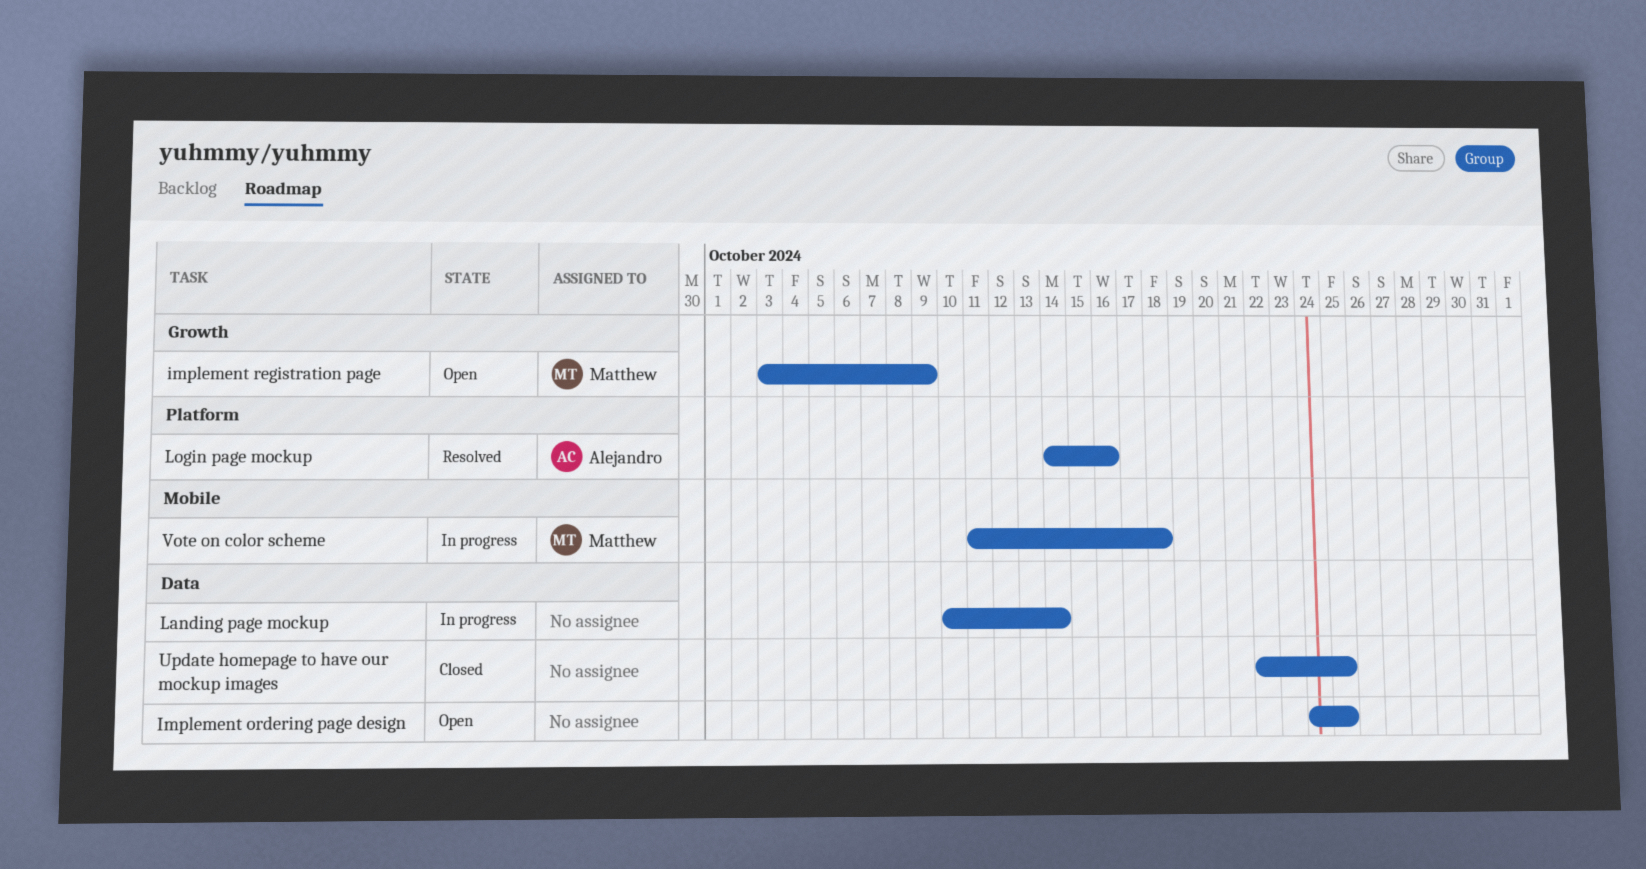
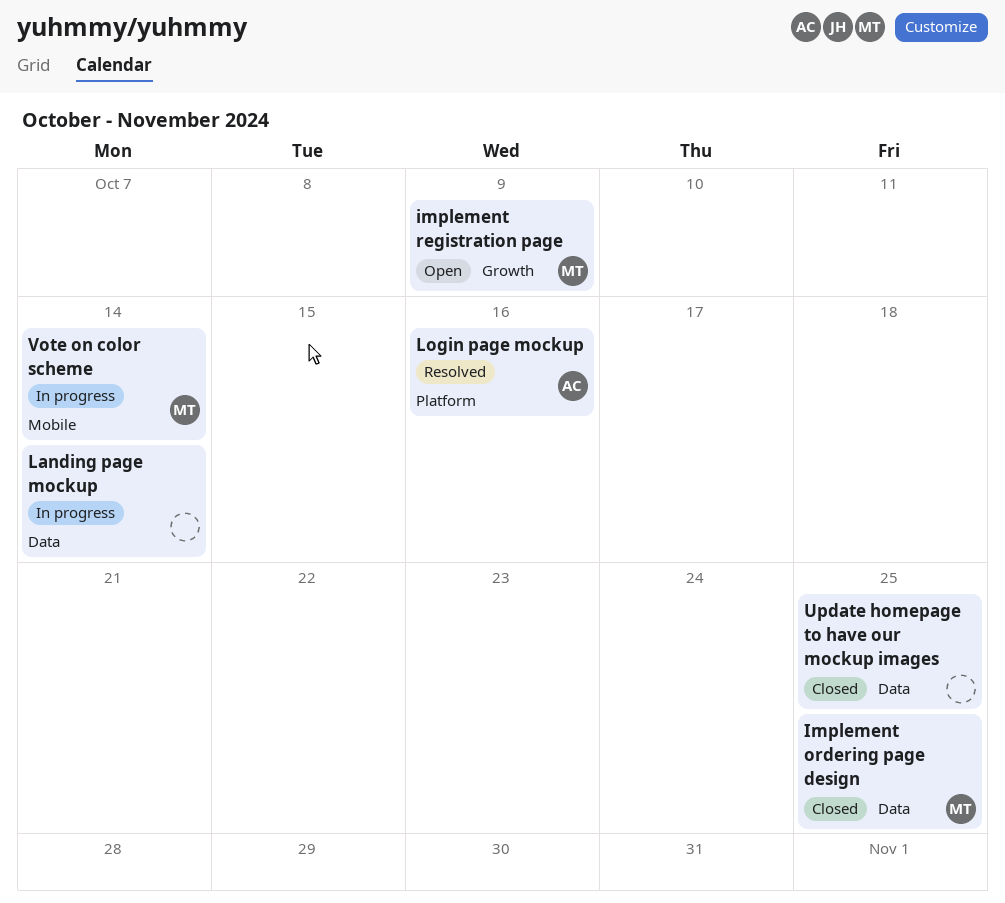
Implement ordering page design, status: Open -> Closed
Implement ordering page design, owner: none -> Matthew
Vote on color scheme, due: Oct 18 -> Oct 14

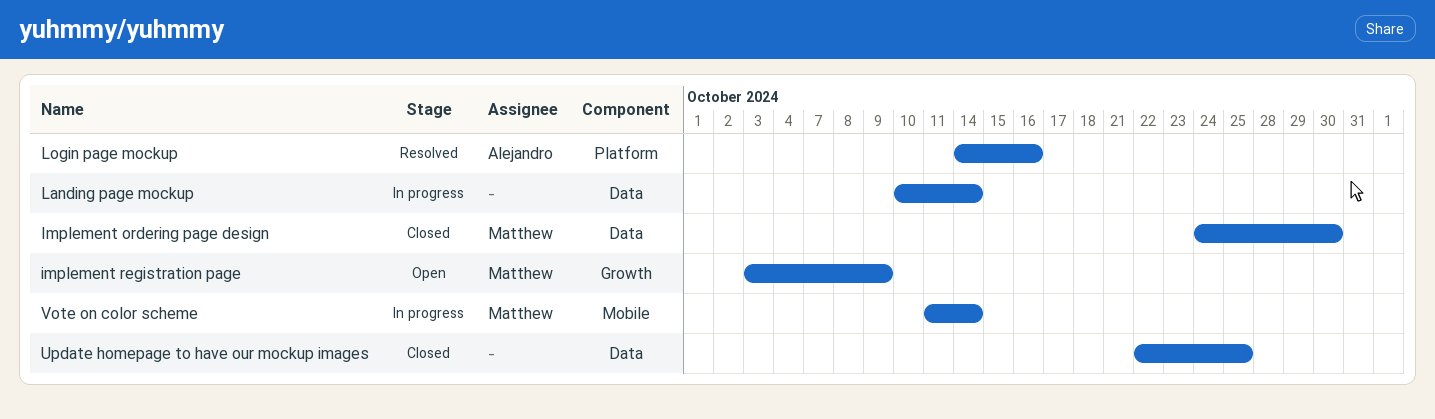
Implement ordering page design, due: Oct 25 -> Oct 30

